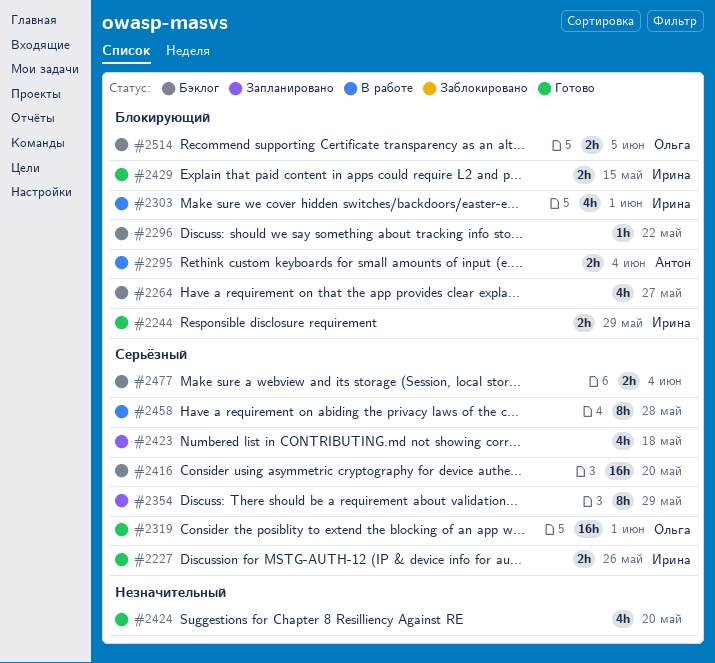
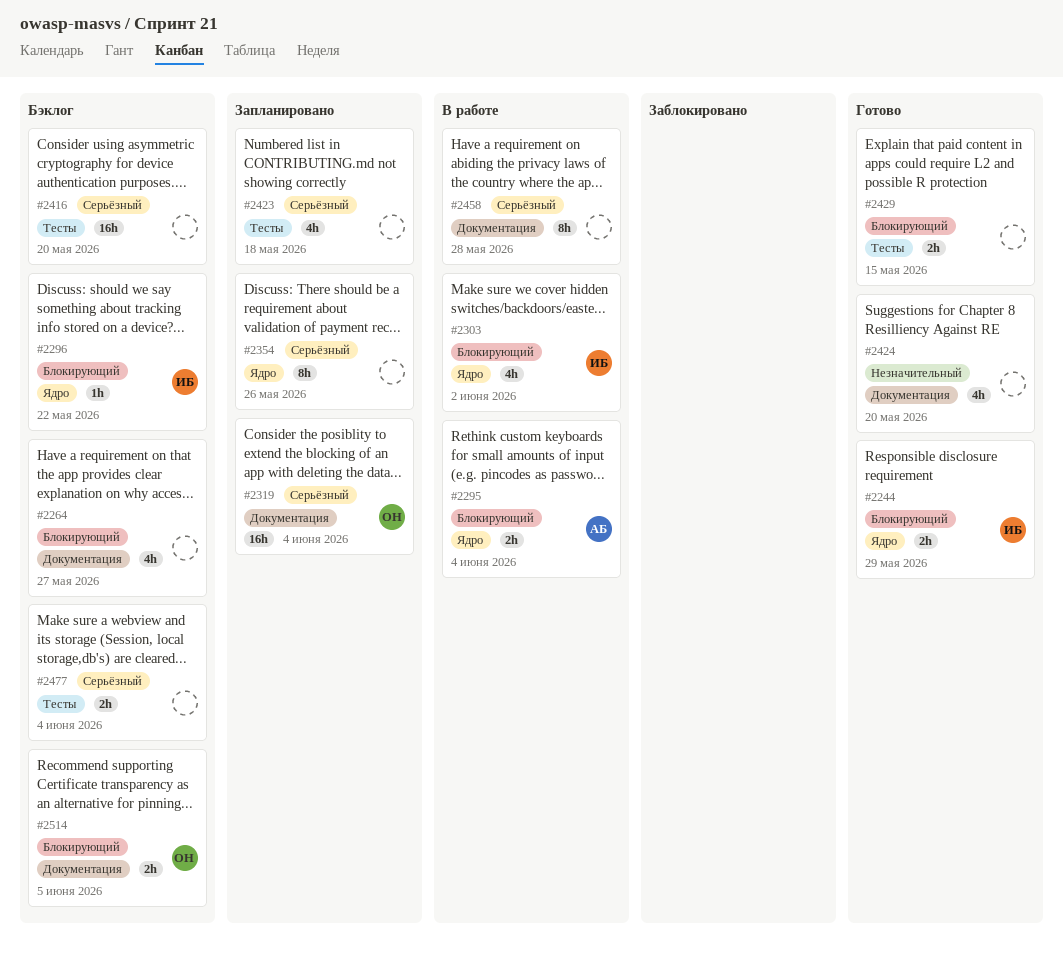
#2227: present -> none
#2296, owner: none -> Ирина
#2303, due: Jun 1 -> Jun 2
#2319, status: Готово -> Запланировано
#2319, due: Jun 1 -> Jun 4
#2354, due: May 29 -> May 26
#2429, owner: Ирина -> none

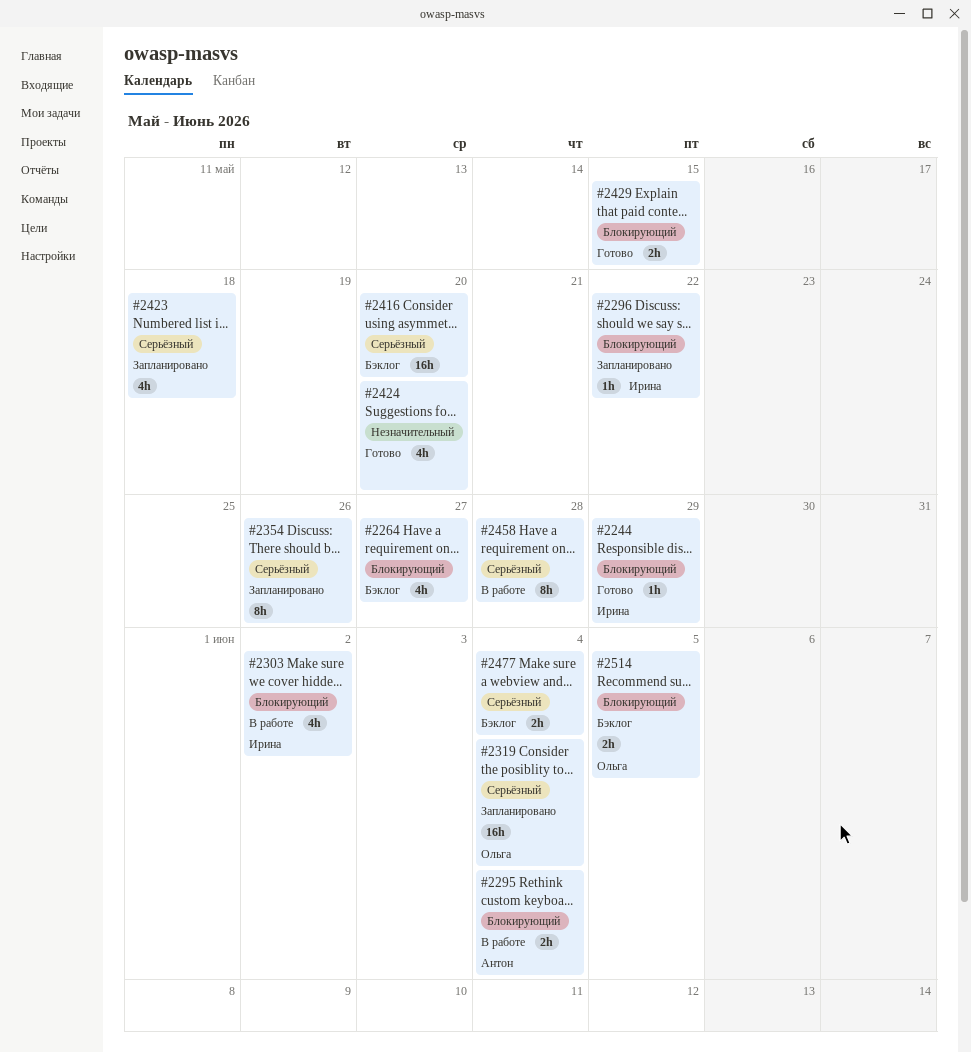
#2244, estimate: 2h -> 1h
#2296, status: Бэклог -> Запланировано

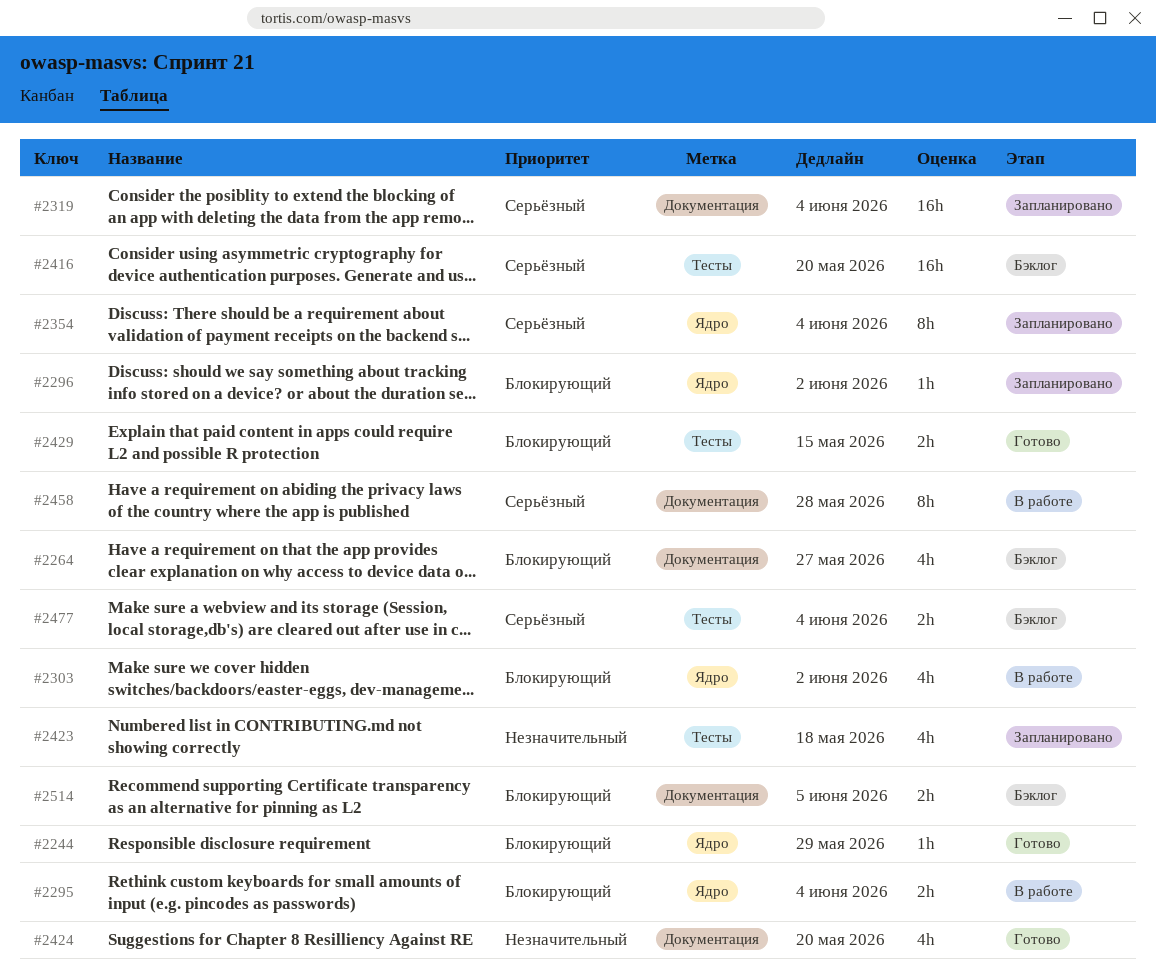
#2296, due: May 22 -> Jun 2
#2354, due: May 26 -> Jun 4
#2423, priority: Серьёзный -> Незначительный

